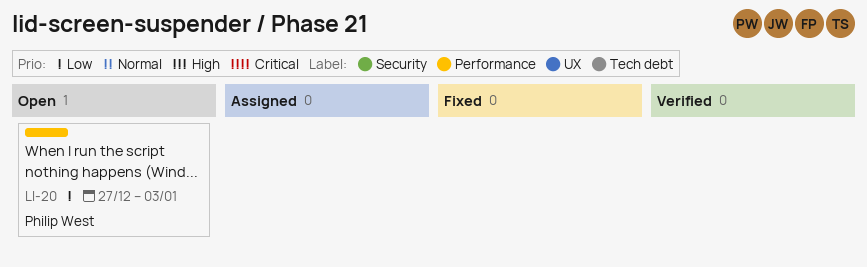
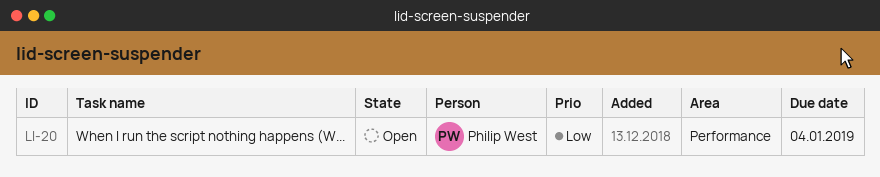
LI-20, due: Jan 3 -> Jan 4

